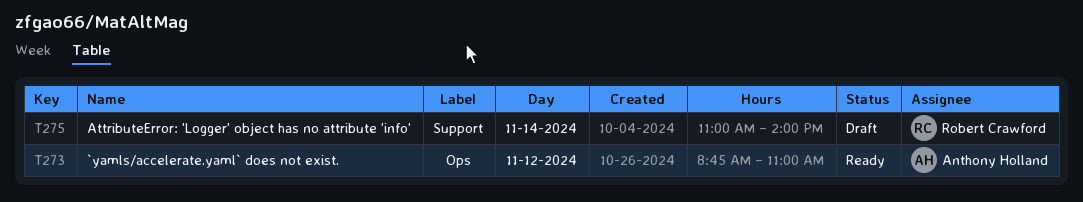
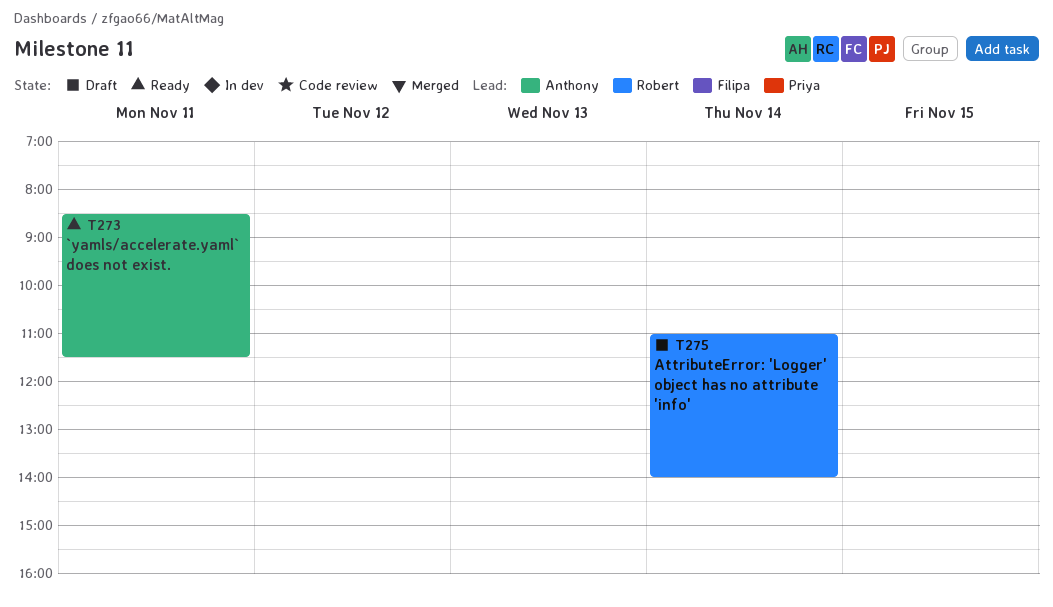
T273, day: Nov 12 -> Nov 11
T273, begins: 08:45 -> 08:30
T273, ends: 11:00 -> 11:30

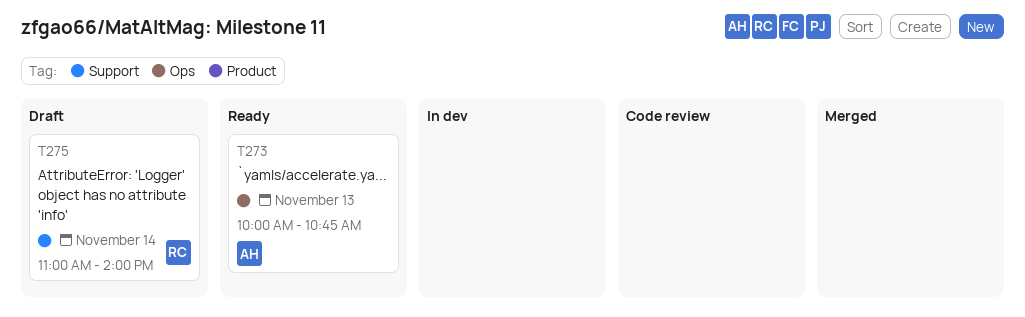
T273, day: Nov 11 -> Nov 13
T273, begins: 08:30 -> 10:00
T273, ends: 11:30 -> 10:45

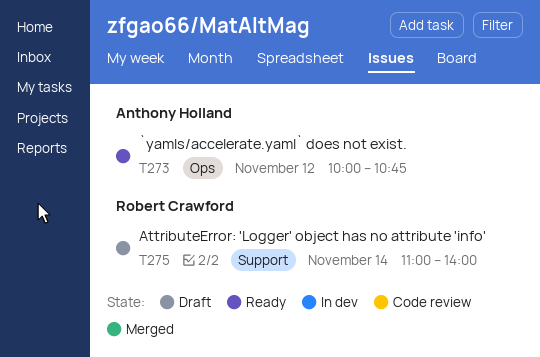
T273, day: Nov 13 -> Nov 12

